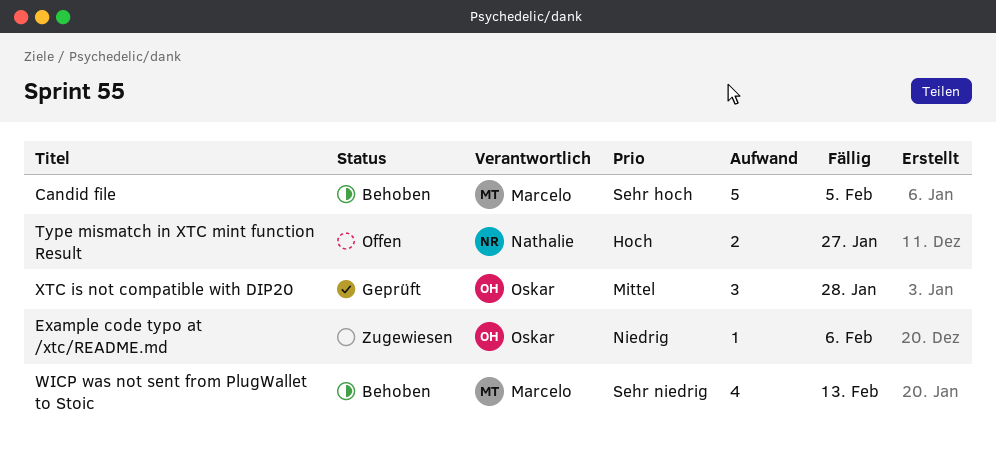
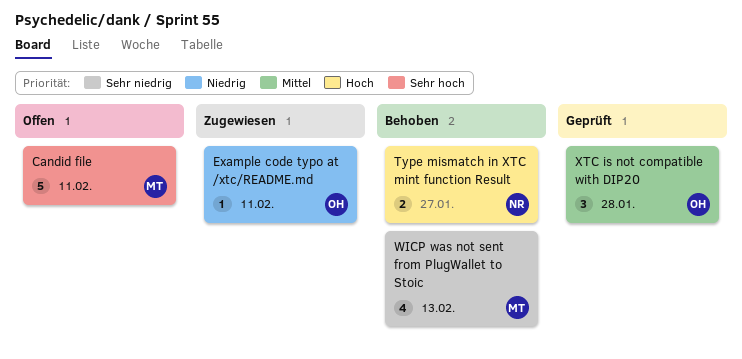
Candid file, status: Behoben -> Offen
Candid file, due: Feb 5 -> Feb 11
Example code typo at /xtc/README.md, due: Feb 6 -> Feb 11
Type mismatch in XTC mint function Result, status: Offen -> Behoben

